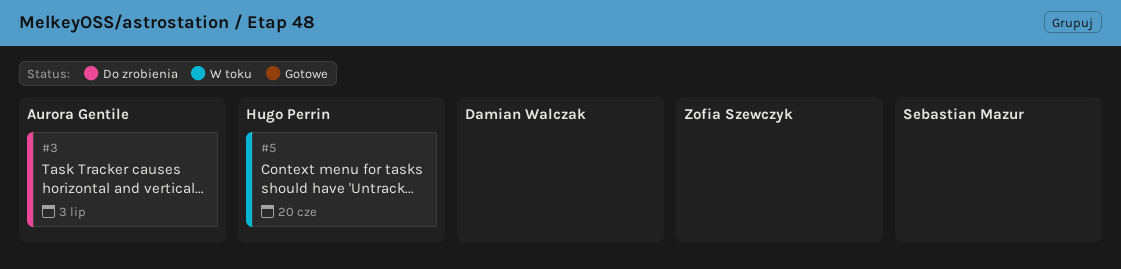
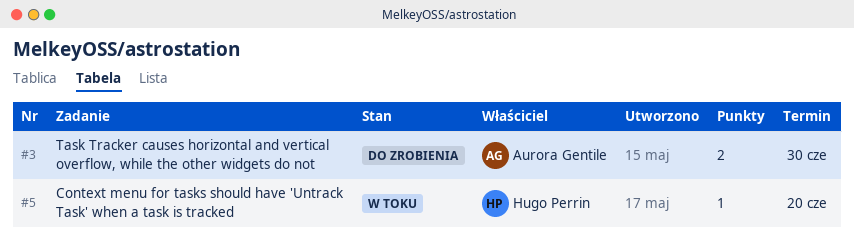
#3, due: Jul 3 -> Jun 30

